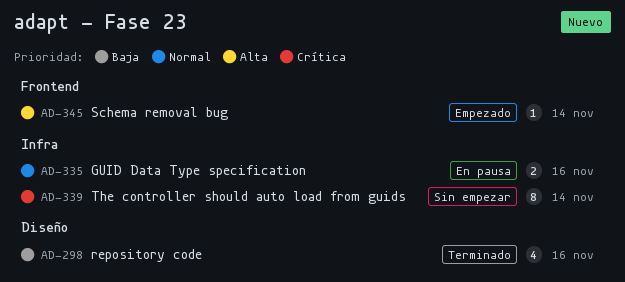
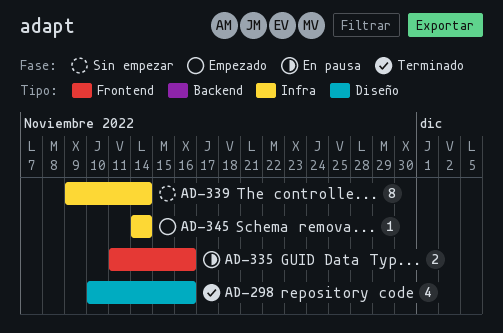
AD-335, label: Infra -> Frontend
AD-345, label: Frontend -> Infra

